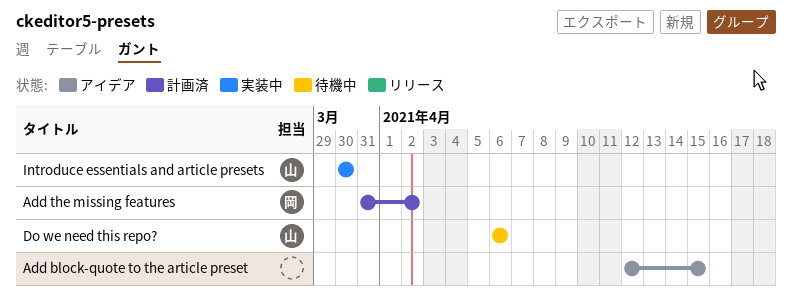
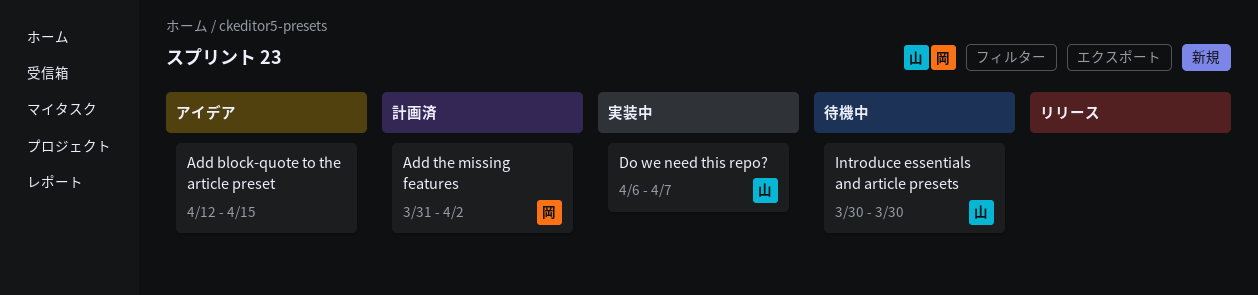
Do we need this repo?, status: 待機中 -> 実装中
Do we need this repo?, due: Apr 6 -> Apr 7
Introduce essentials and article presets, status: 実装中 -> 待機中

